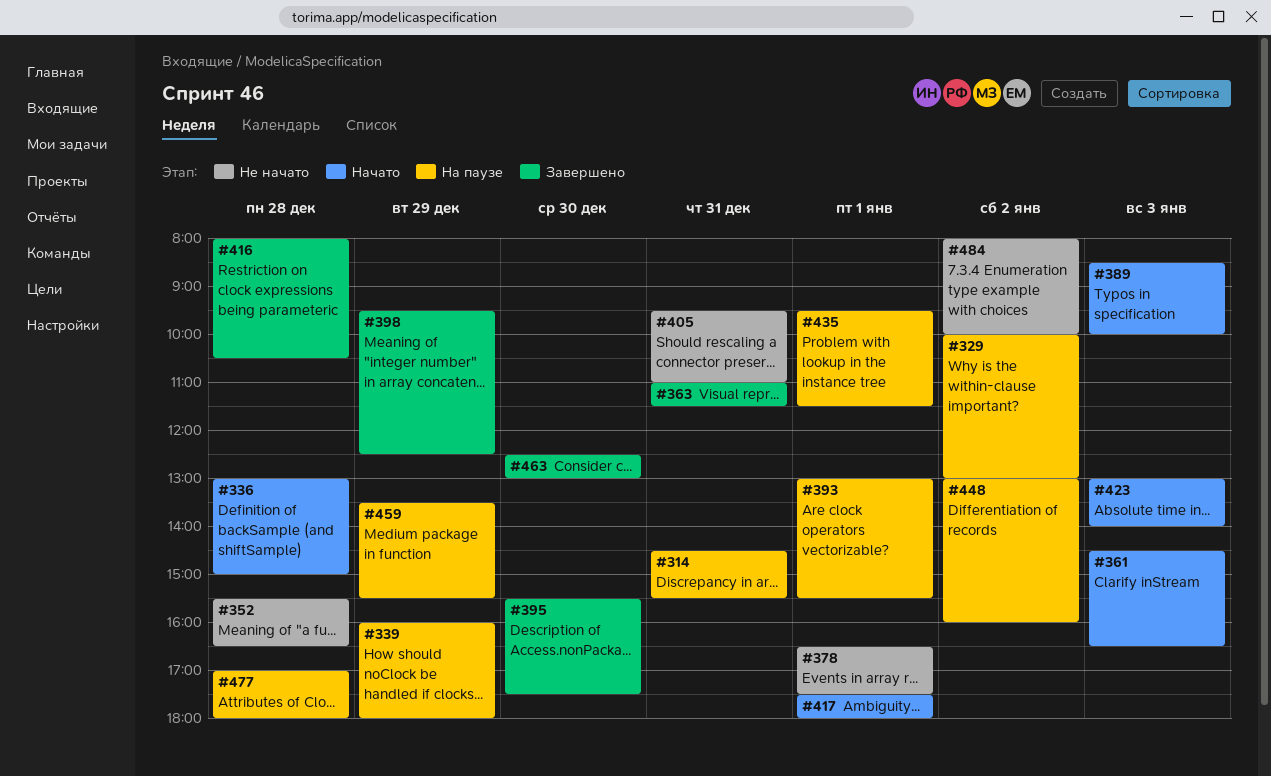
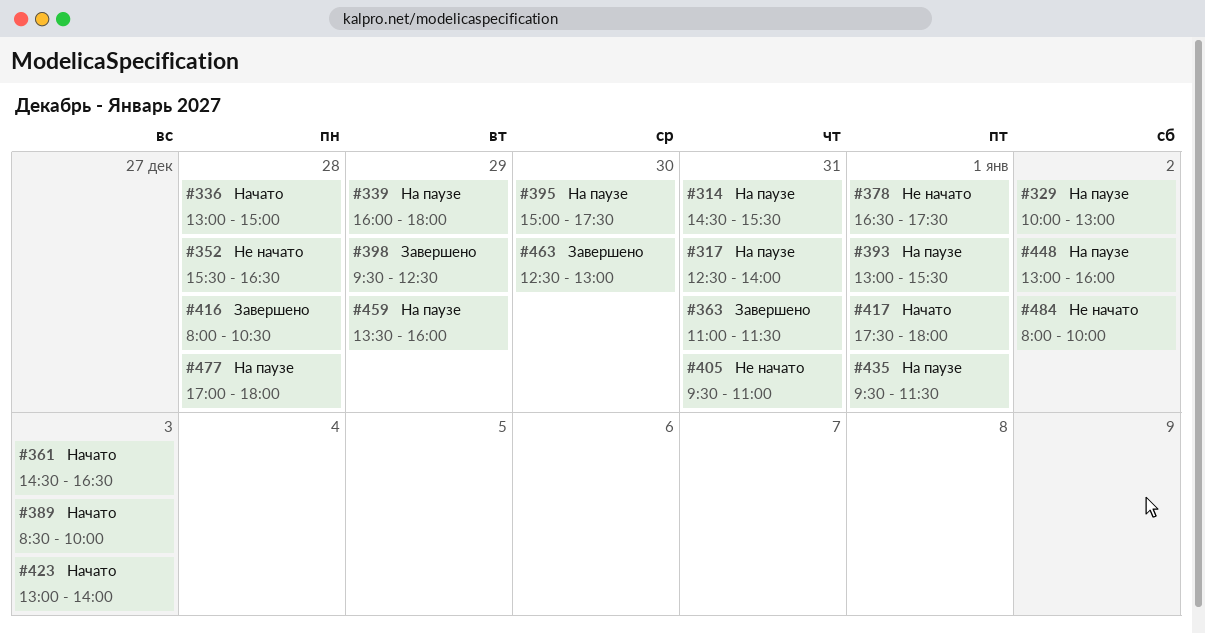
#317: none -> present
#395, status: Завершено -> На паузе
#395, begins: 15:30 -> 15:00
#459, ends: 15:30 -> 16:00

